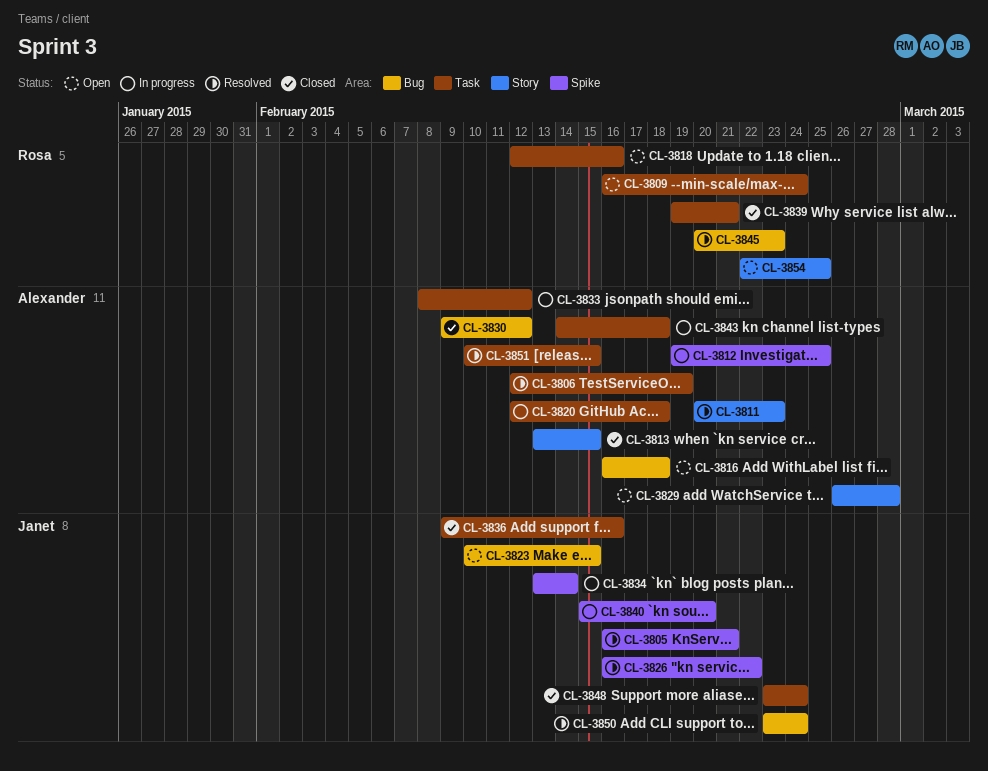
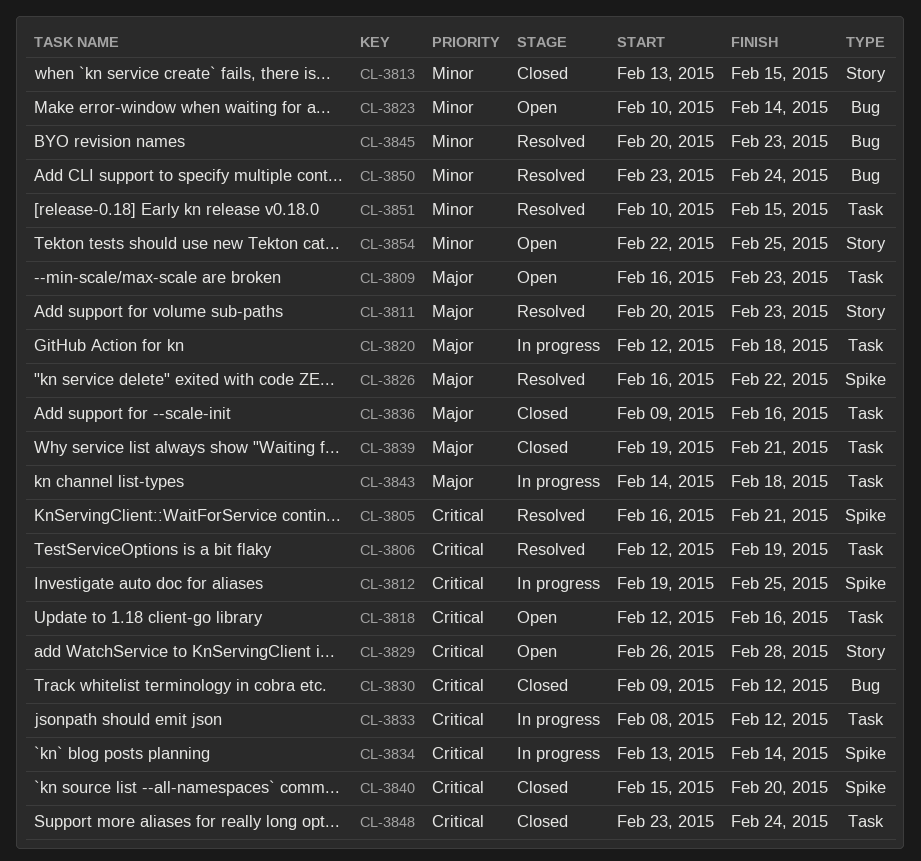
CL-3809, due: Feb 24 -> Feb 23
CL-3816: present -> none
CL-3823, due: Feb 15 -> Feb 14
CL-3840, status: In progress -> Closed

